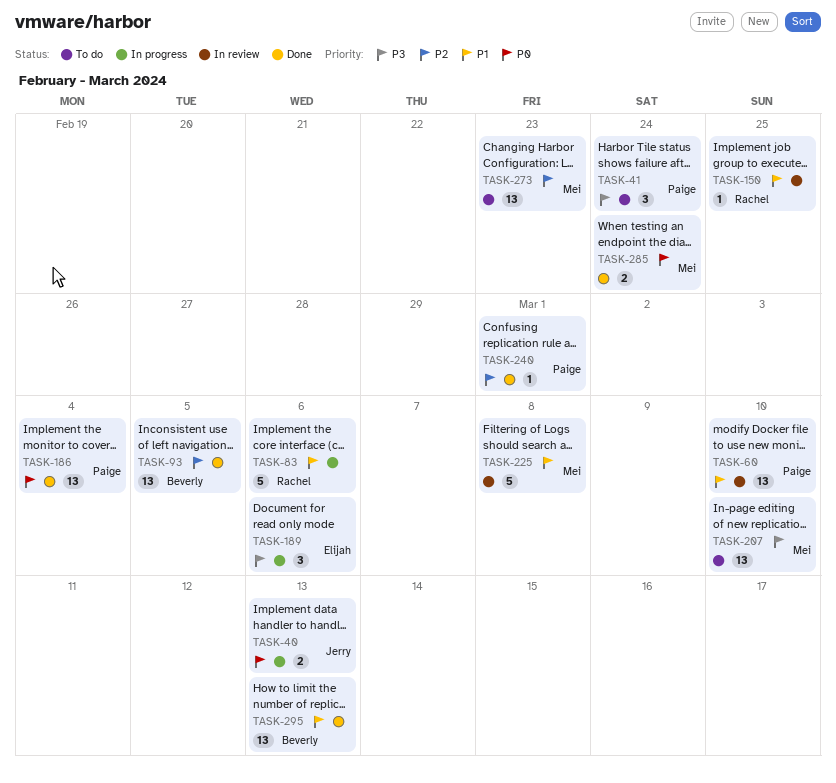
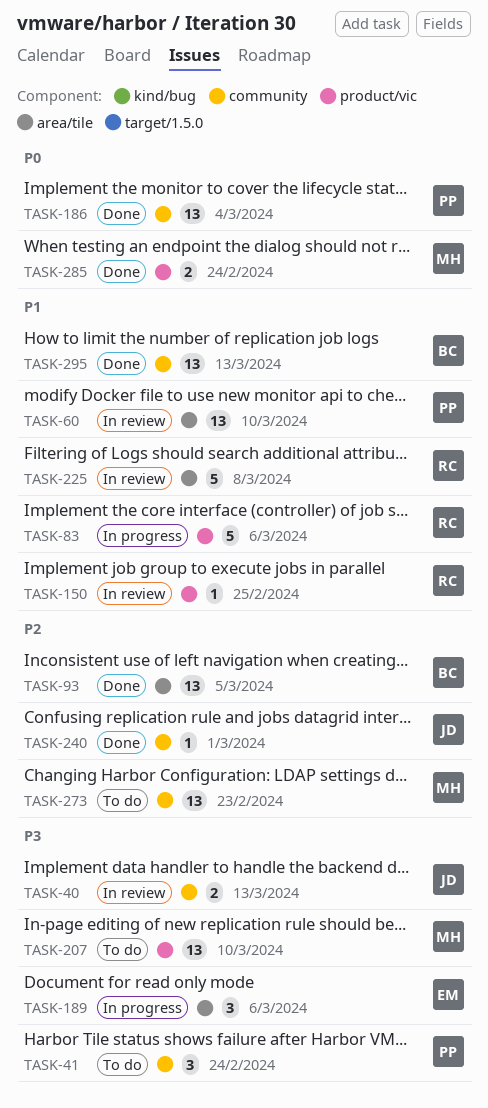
TASK-40, status: In progress -> In review
TASK-40, priority: P0 -> P3
TASK-225, owner: Mei -> Rachel
TASK-240, owner: Paige -> Jerry

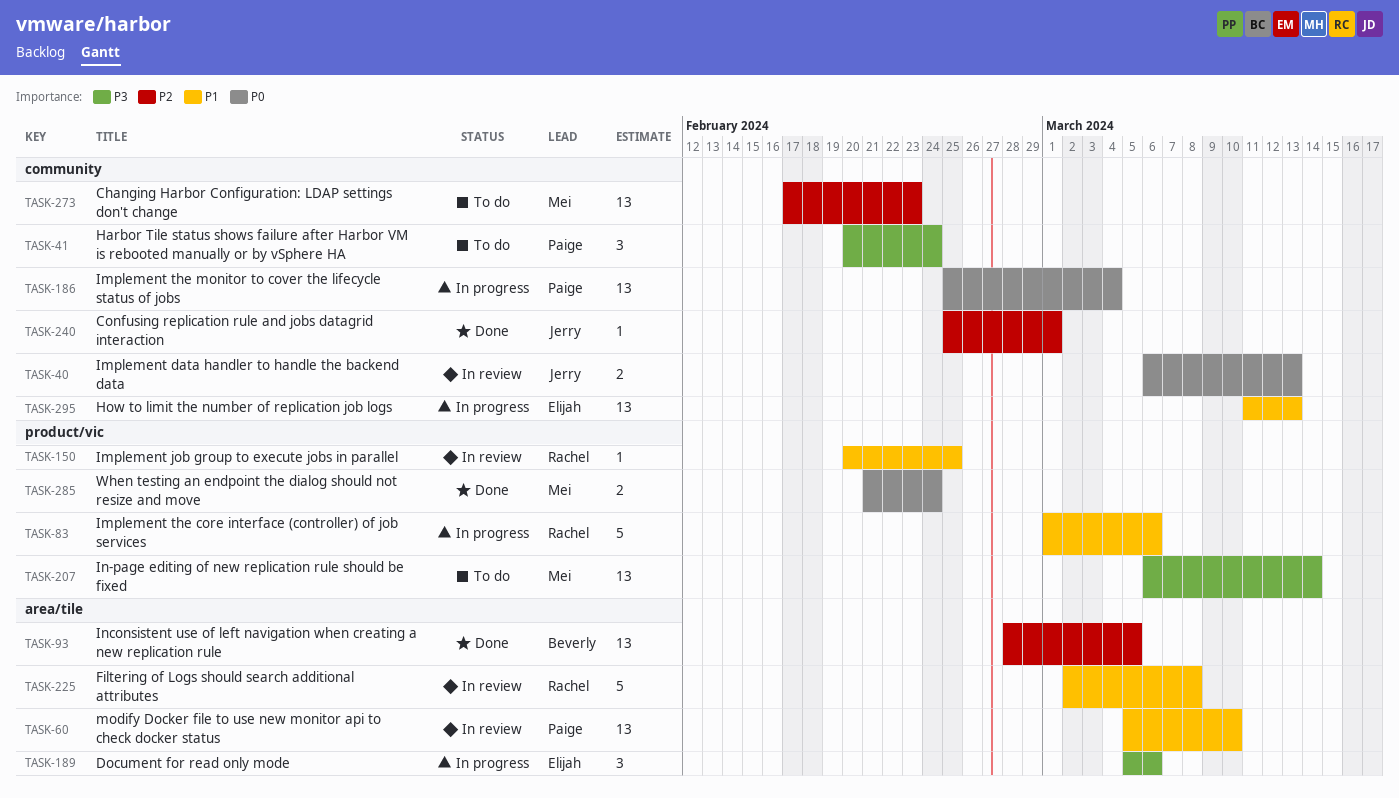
TASK-40, priority: P3 -> P0
TASK-186, status: Done -> In progress
TASK-207, due: Mar 10 -> Mar 14
TASK-295, status: Done -> In progress
TASK-295, owner: Beverly -> Elijah

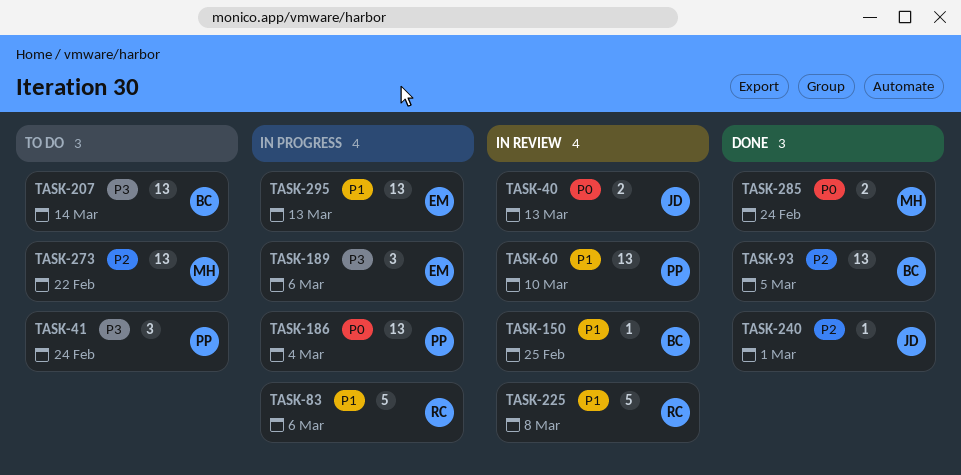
TASK-150, owner: Rachel -> Beverly
TASK-207, owner: Mei -> Beverly
TASK-273, due: Feb 23 -> Feb 22

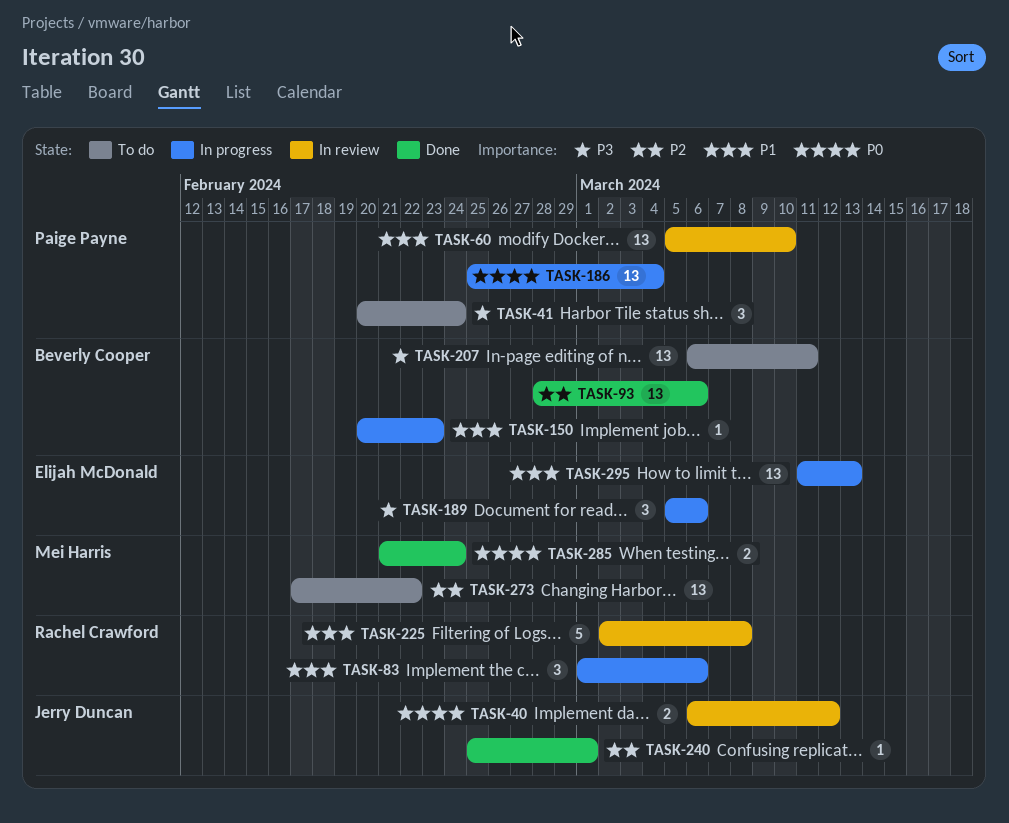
TASK-40, due: Mar 13 -> Mar 12
TASK-83, estimate: 5 -> 3
TASK-93, due: Mar 5 -> Mar 6
TASK-150, status: In review -> In progress
TASK-150, due: Feb 25 -> Feb 23
TASK-207, due: Mar 14 -> Mar 11

